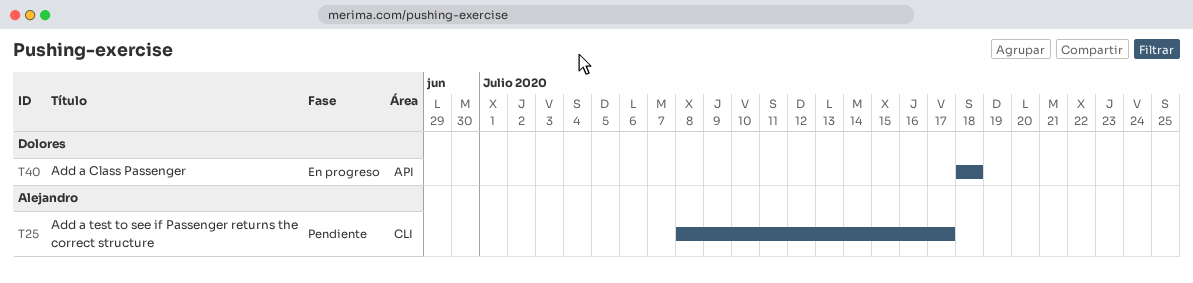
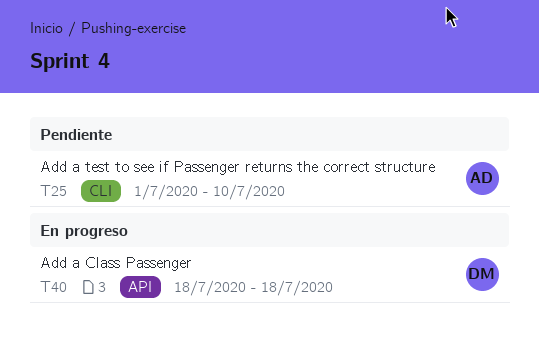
T25, start: Jul 8 -> Jul 1
T25, due: Jul 17 -> Jul 10

